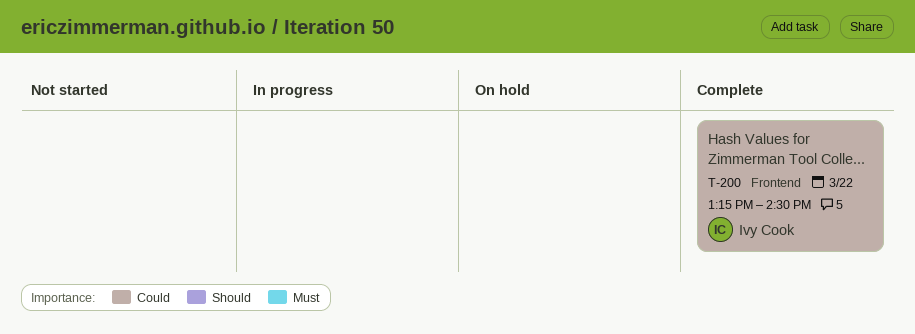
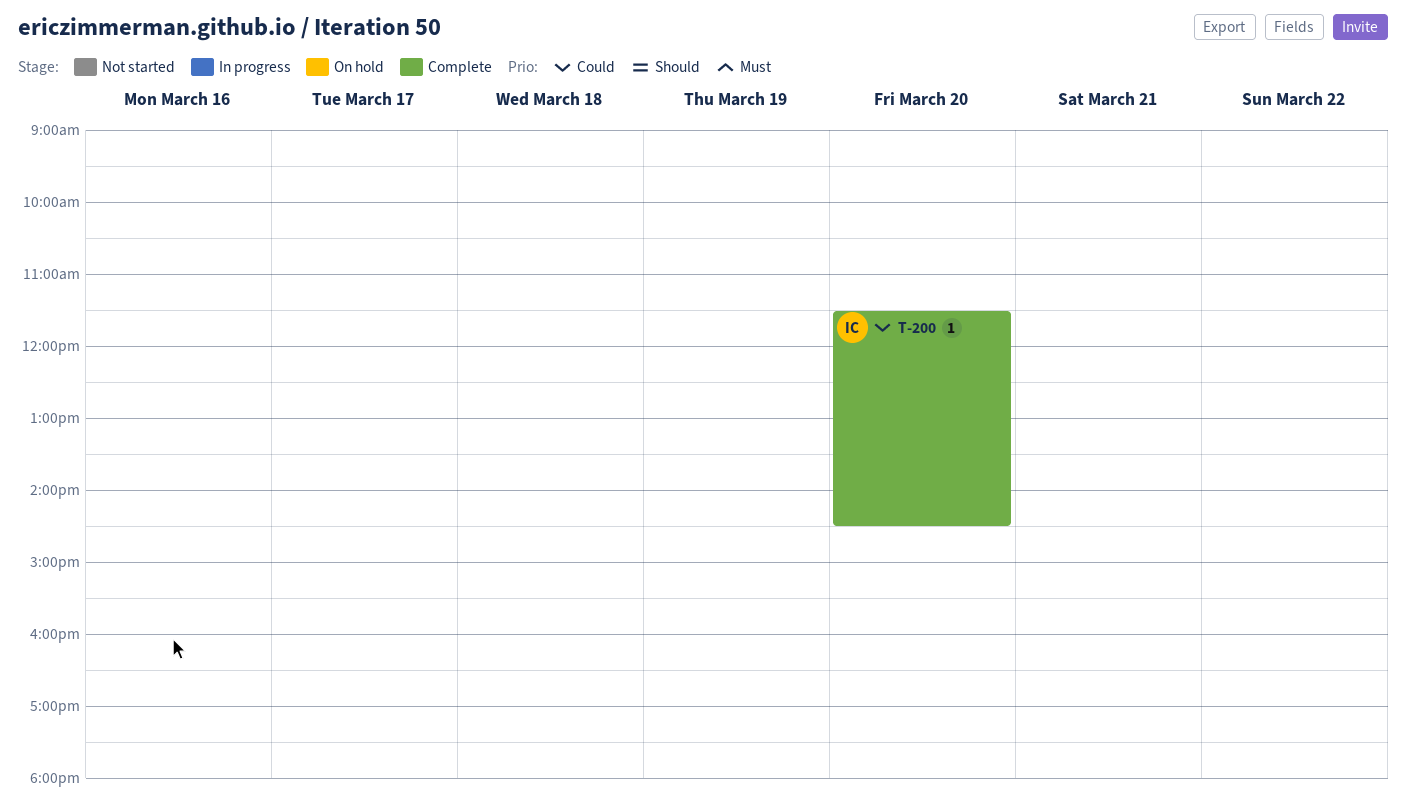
T-200, day: Mar 22 -> Mar 20
T-200, begins: 13:15 -> 11:30

